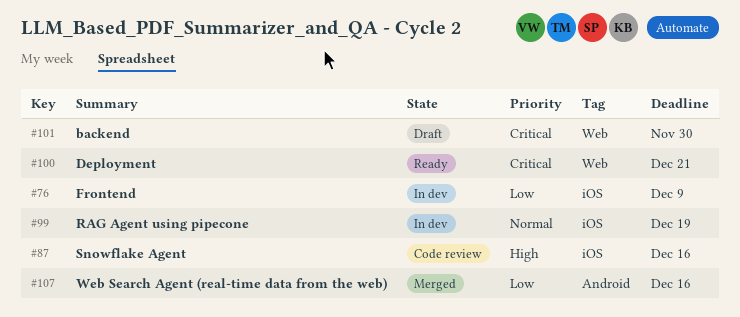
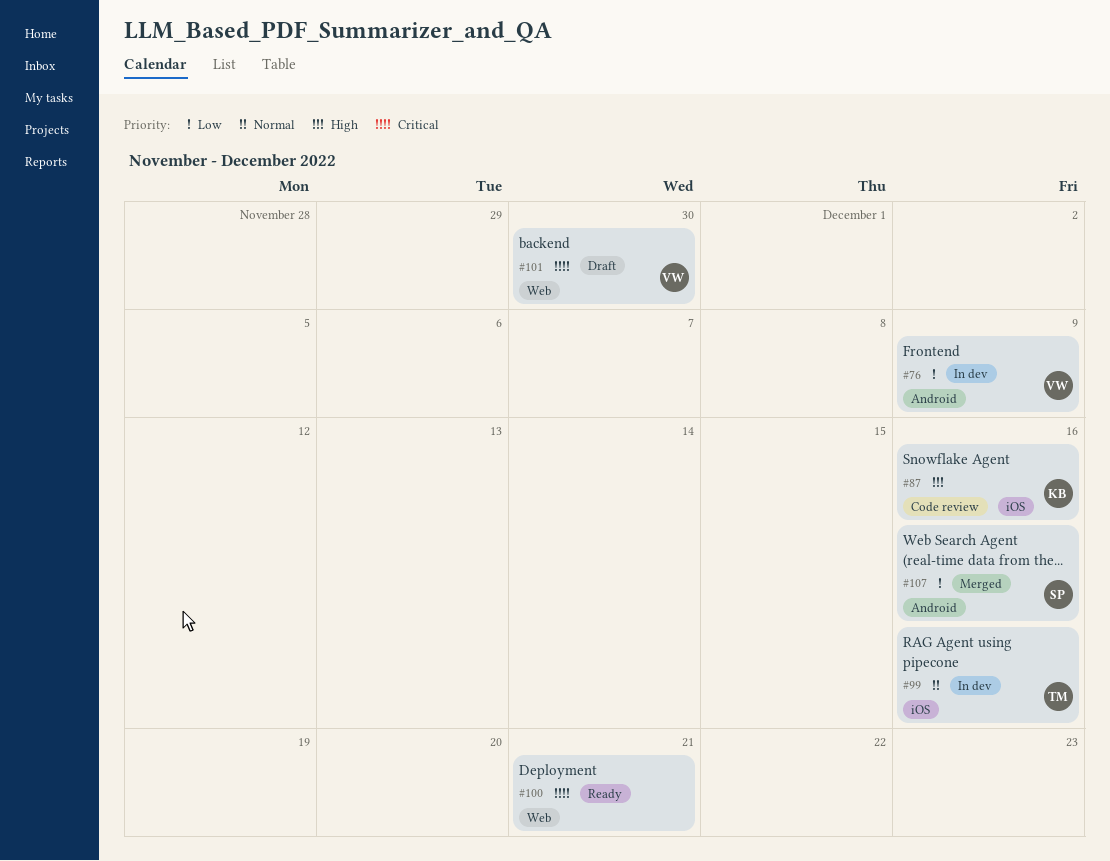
#76, label: iOS -> Android
#99, due: Dec 19 -> Dec 16

